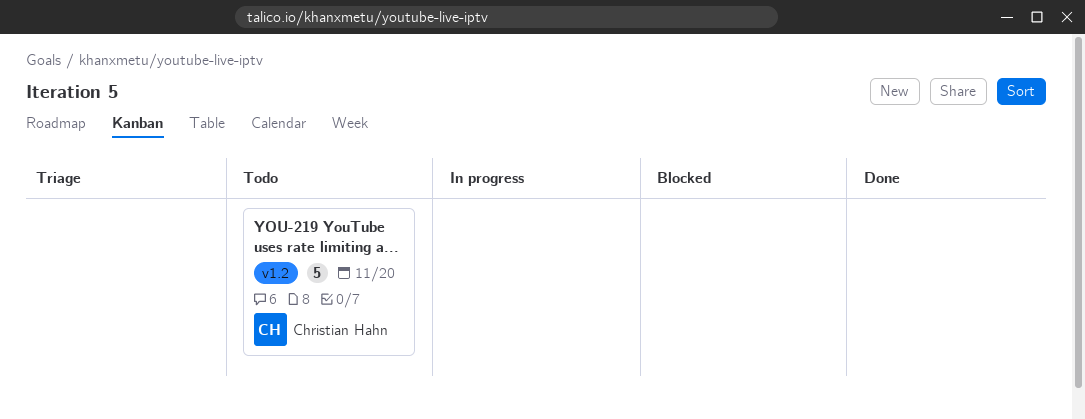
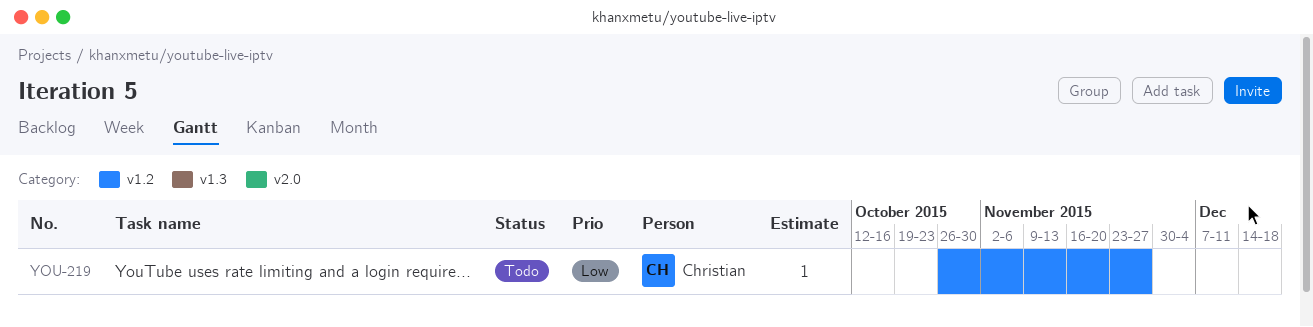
YOU-219, estimate: 5 -> 1
YOU-219, due: Nov 20 -> Nov 27

